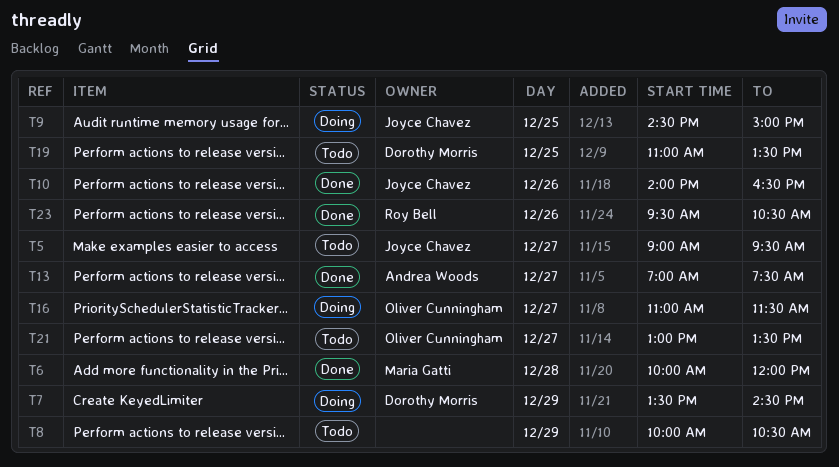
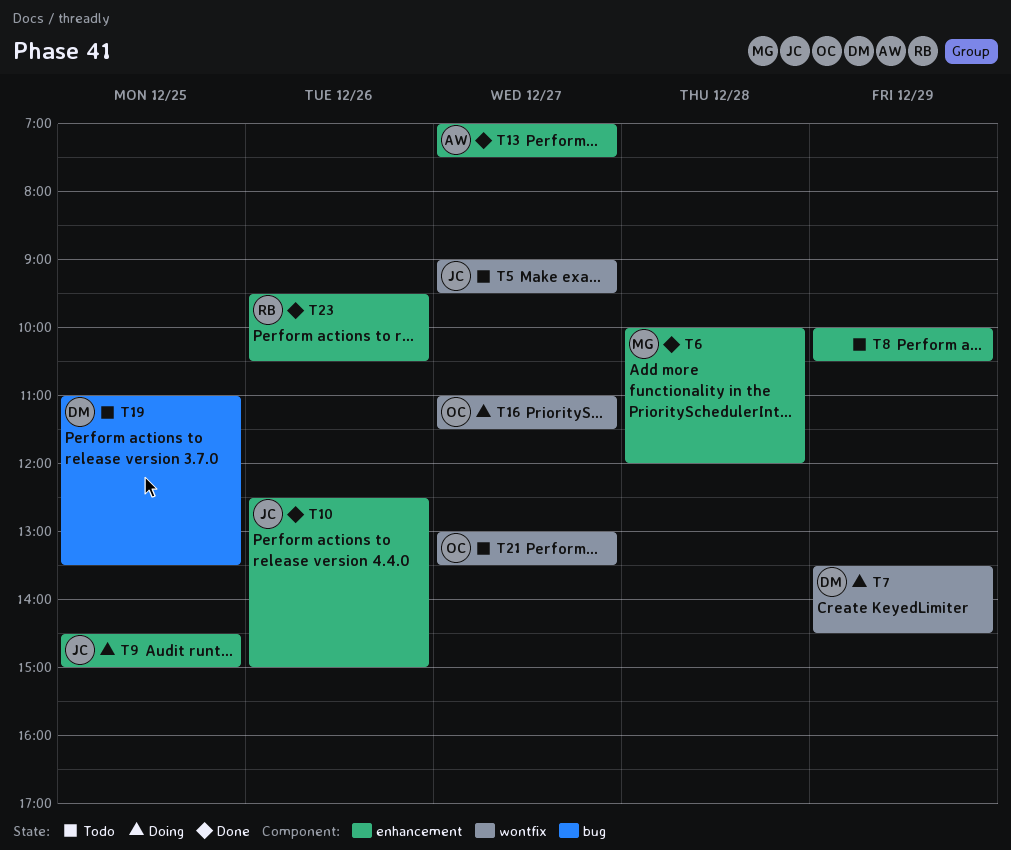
T10, begins: 14:00 -> 12:30
T10, ends: 16:30 -> 15:00

